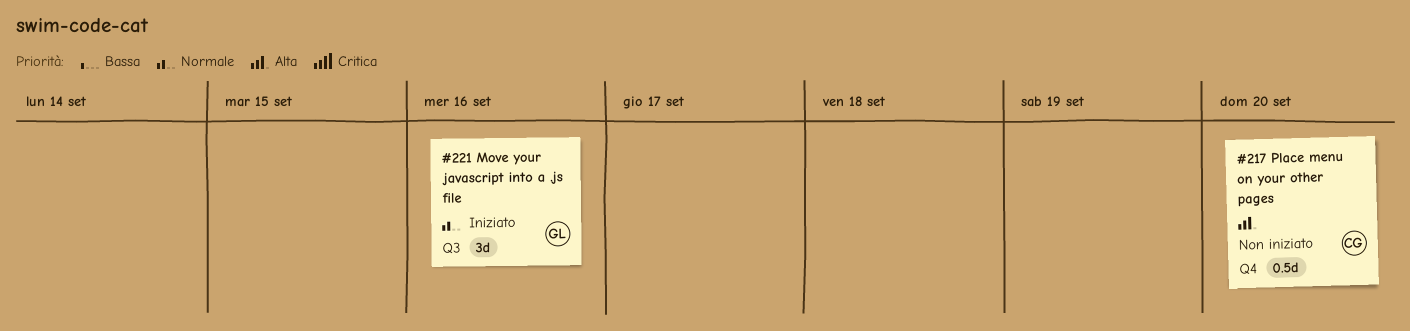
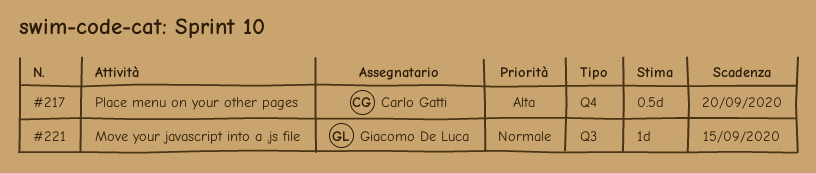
#221, estimate: 3d -> 1d
#221, due: Sep 16 -> Sep 15

